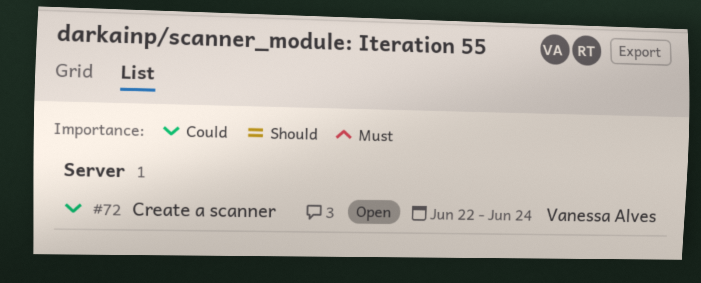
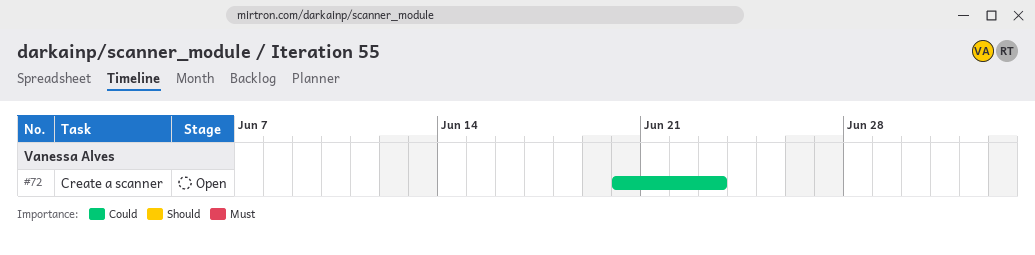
#72, start: Jun 22 -> Jun 20
#72, due: Jun 24 -> Jun 23

